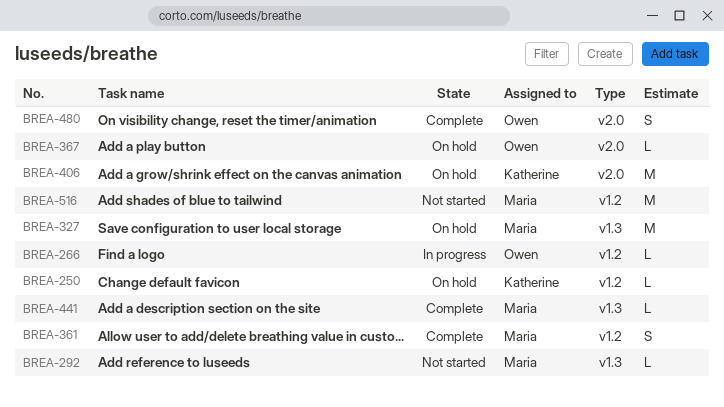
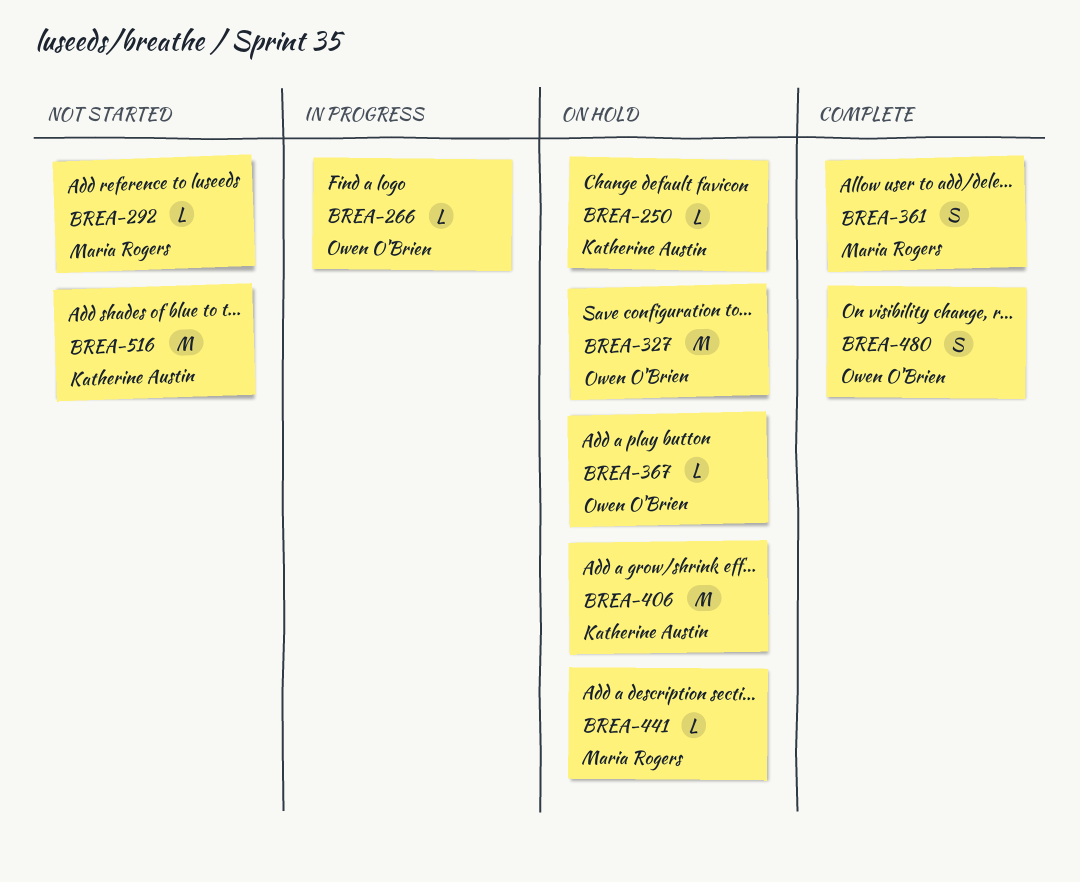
BREA-327, owner: Maria Rogers -> Owen O'Brien
BREA-441, status: Complete -> On hold
BREA-516, owner: Maria Rogers -> Katherine Austin

